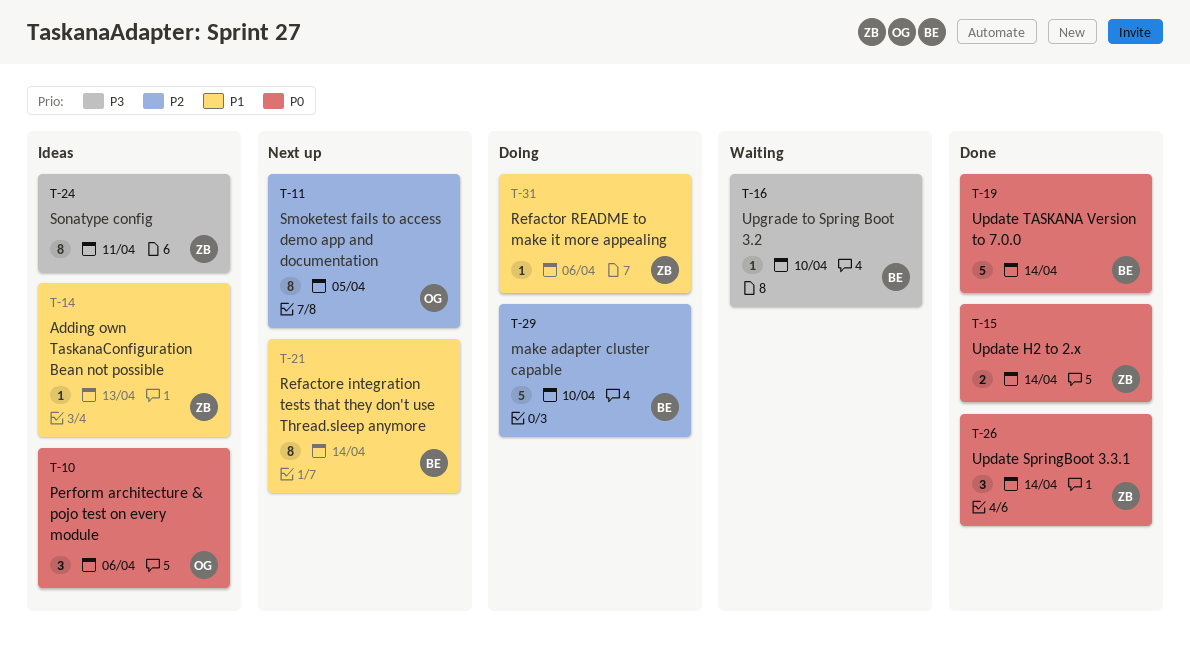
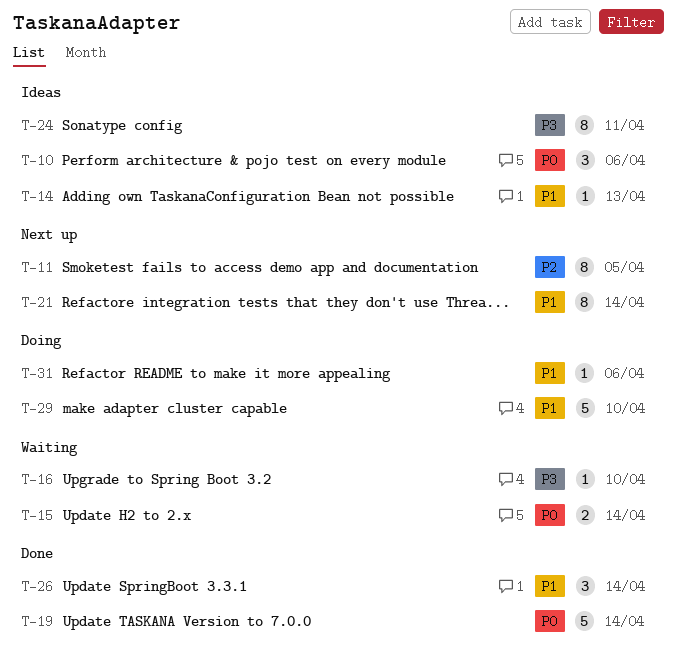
T-15, status: Done -> Waiting
T-26, priority: P0 -> P1
T-29, priority: P2 -> P1

